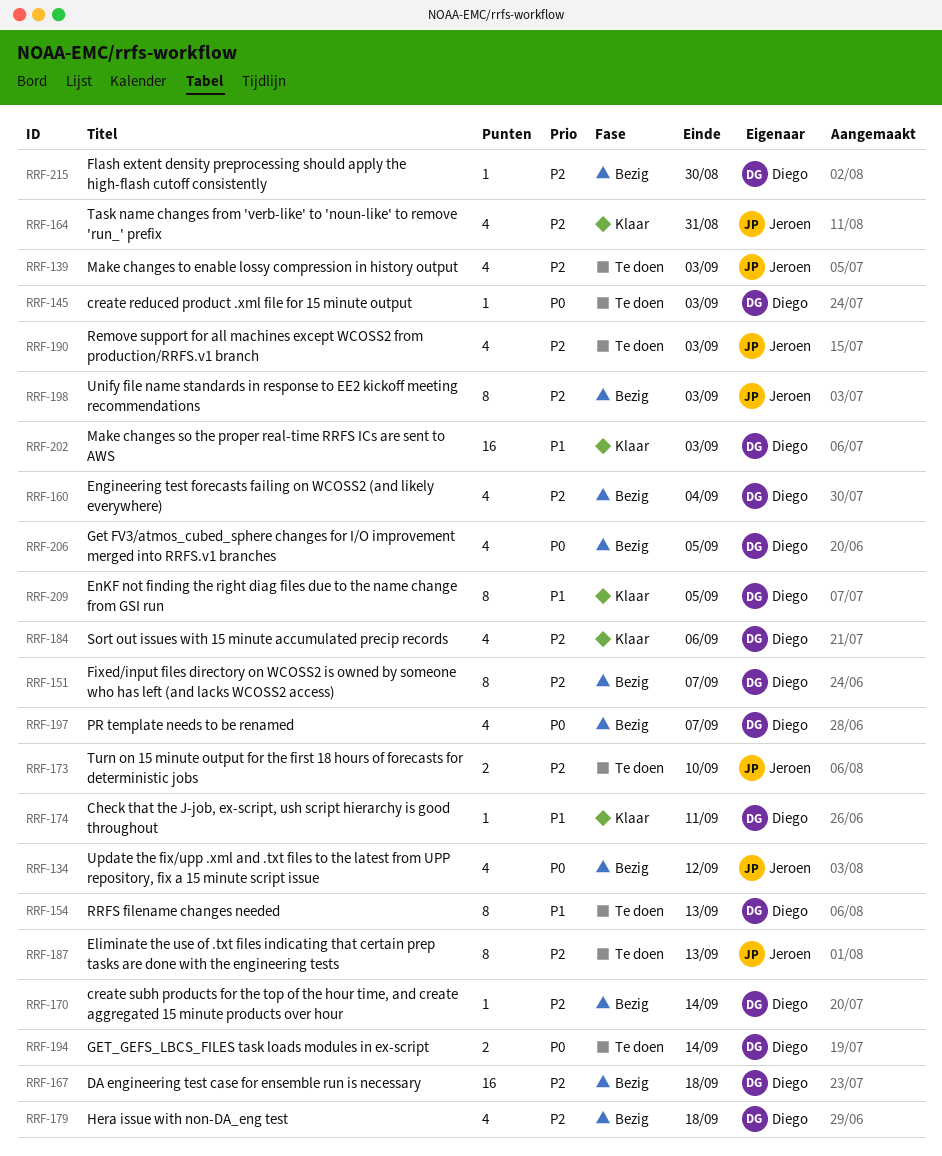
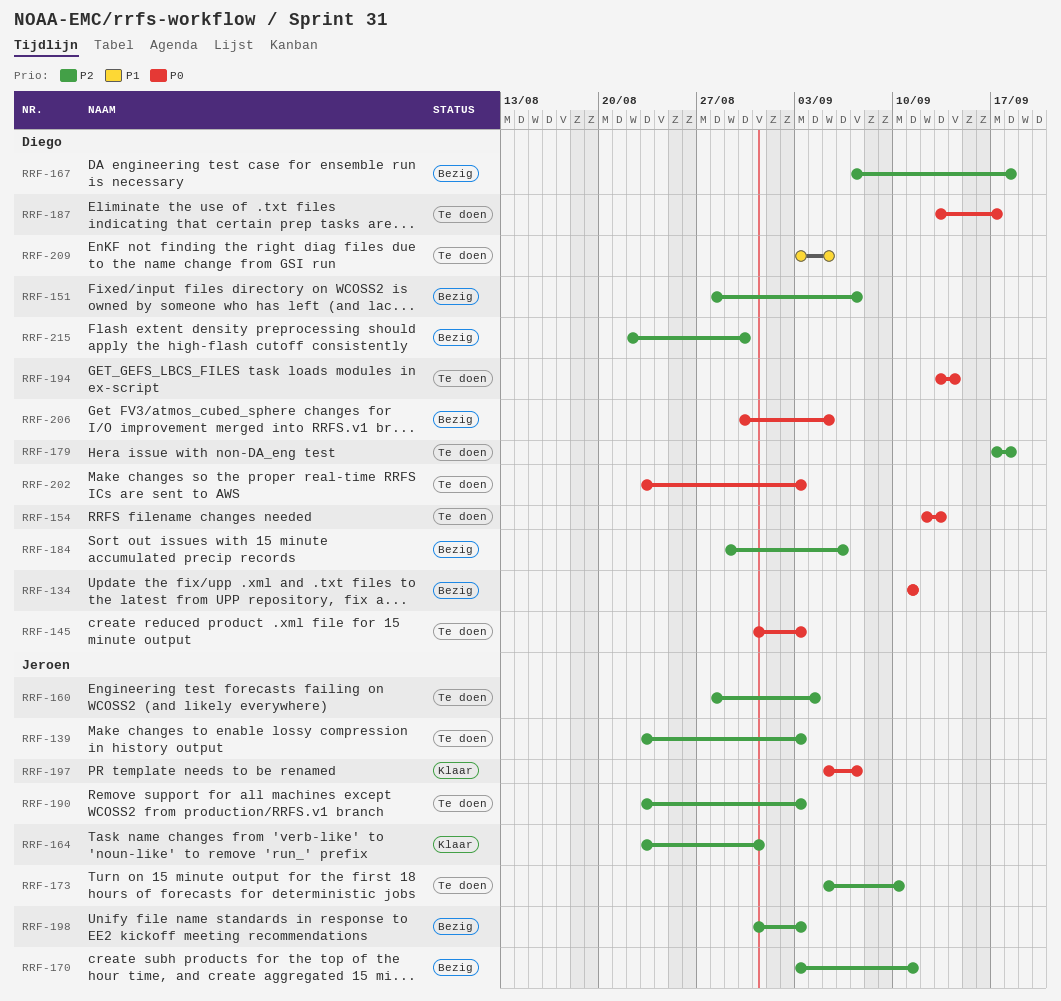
RRF-134, owner: Jeroen -> Diego
RRF-134, due: Sep 12 -> Sep 11
RRF-154, priority: P1 -> P0
RRF-160, status: Bezig -> Te doen
RRF-160, owner: Diego -> Jeroen
RRF-170, owner: Diego -> Jeroen
RRF-170, due: Sep 14 -> Sep 11
RRF-174: present -> none
RRF-179, status: Bezig -> Te doen
RRF-184, status: Klaar -> Bezig
RRF-187, owner: Jeroen -> Diego
RRF-187, priority: P2 -> P0
RRF-187, due: Sep 13 -> Sep 17
RRF-197, status: Bezig -> Klaar
RRF-197, owner: Diego -> Jeroen
RRF-202, status: Klaar -> Te doen
RRF-202, priority: P1 -> P0
RRF-209, status: Klaar -> Te doen

